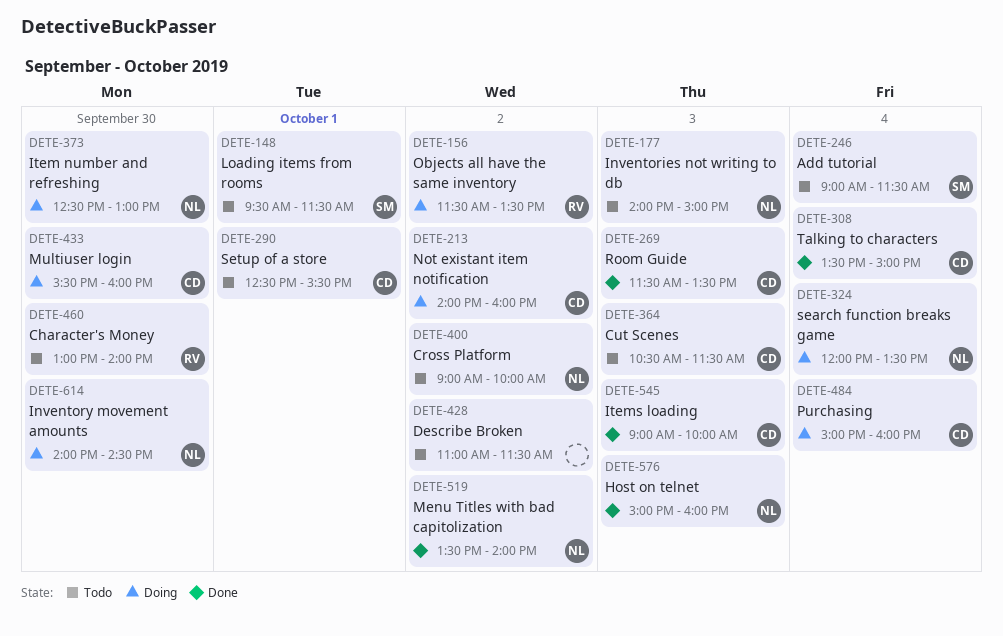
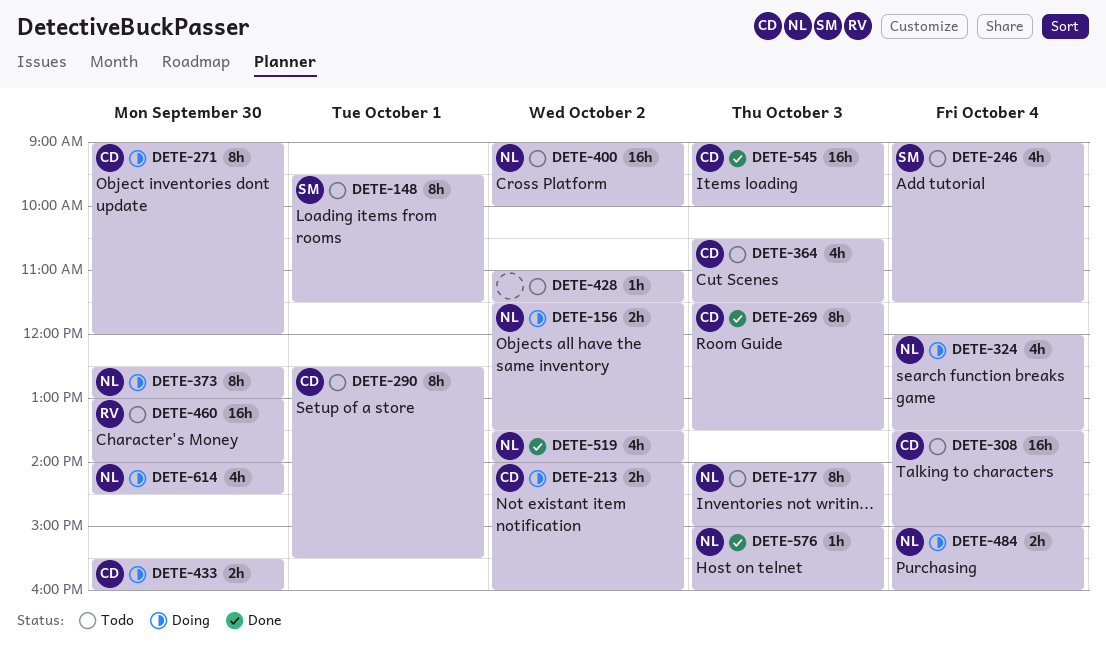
DETE-156, owner: RV -> NL
DETE-271: none -> present
DETE-308, status: Done -> Todo
DETE-484, owner: CD -> NL

